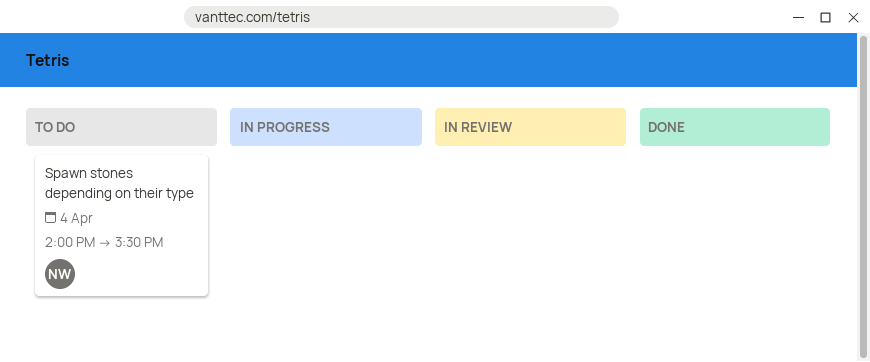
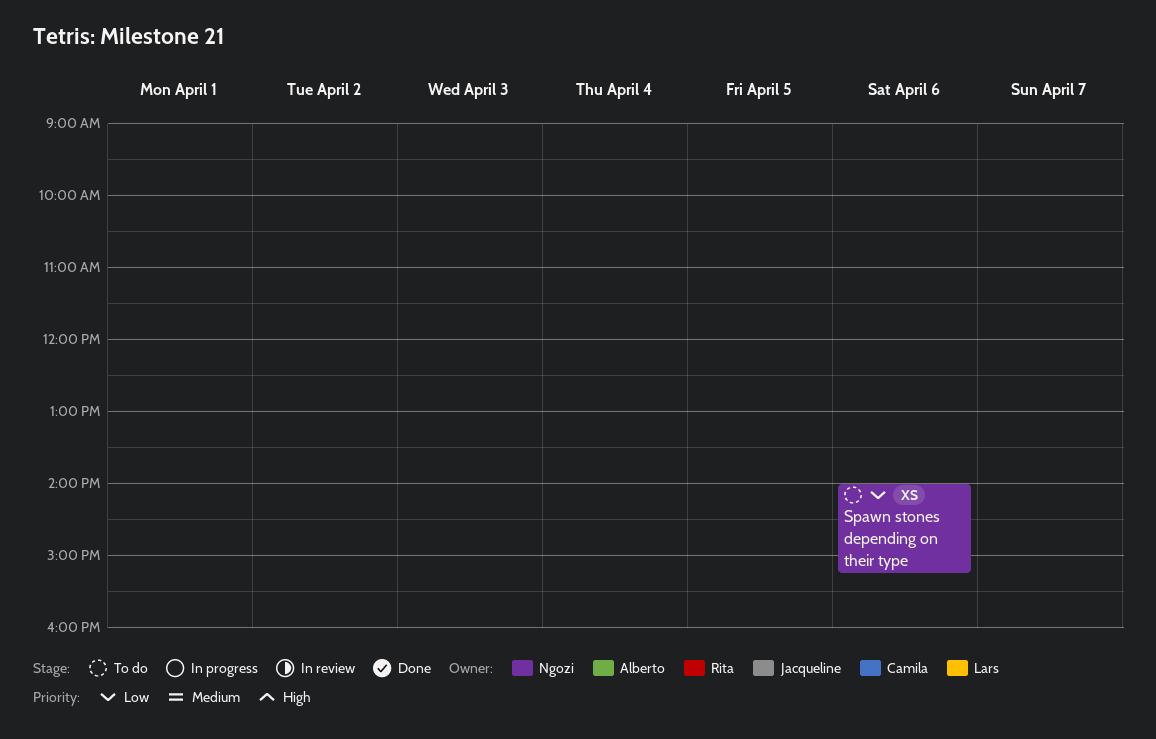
Spawn stones depending on their type, day: Apr 4 -> Apr 6
Spawn stones depending on their type, ends: 15:30 -> 15:15

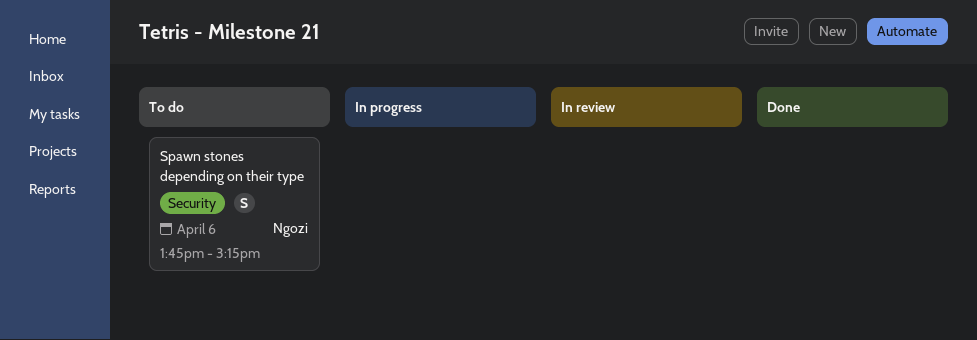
Spawn stones depending on their type, estimate: XS -> S
Spawn stones depending on their type, begins: 14:00 -> 13:45

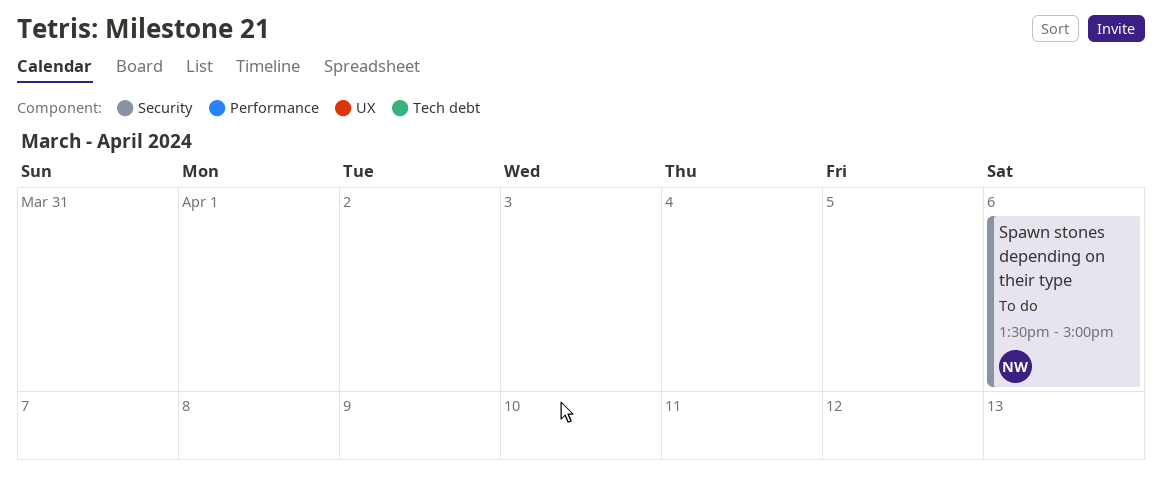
Spawn stones depending on their type, begins: 13:45 -> 13:30
Spawn stones depending on their type, ends: 15:15 -> 15:00

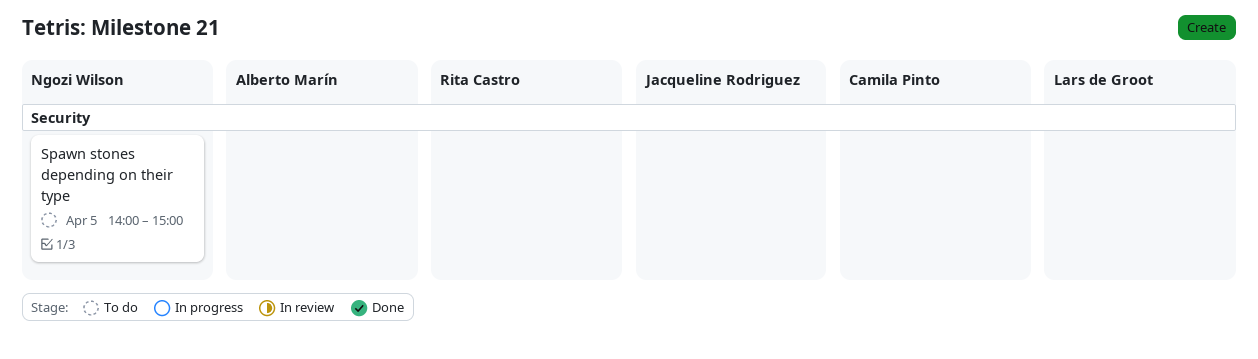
Spawn stones depending on their type, day: Apr 6 -> Apr 5
Spawn stones depending on their type, begins: 13:30 -> 14:00

